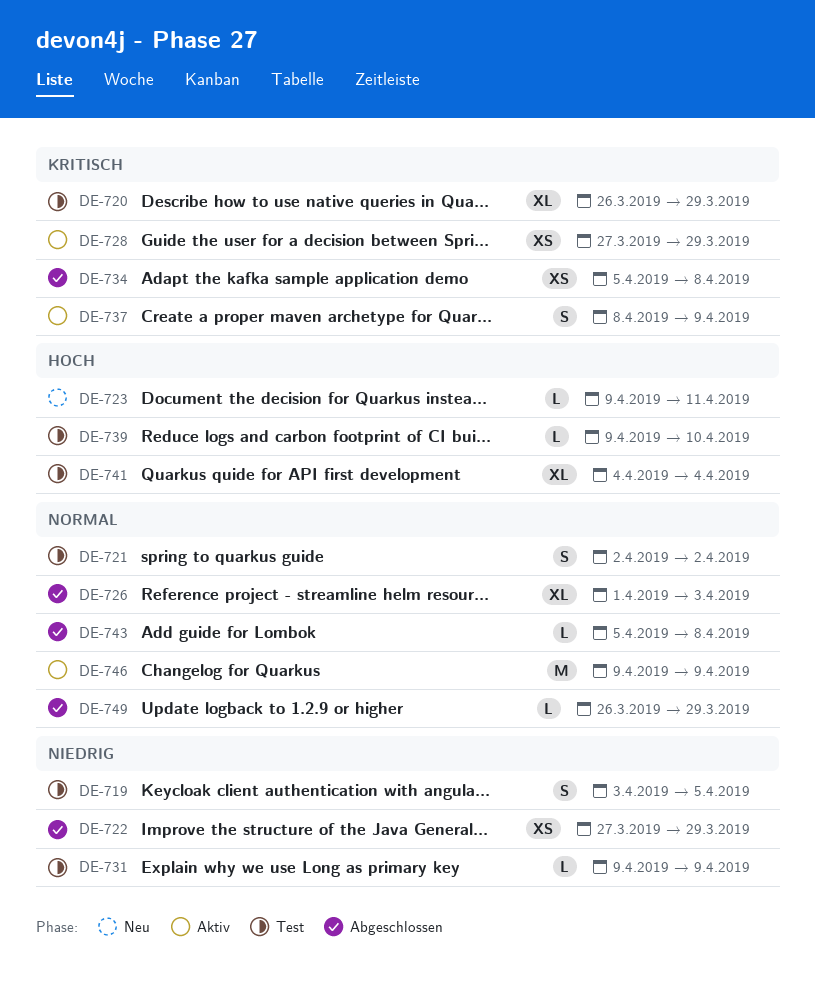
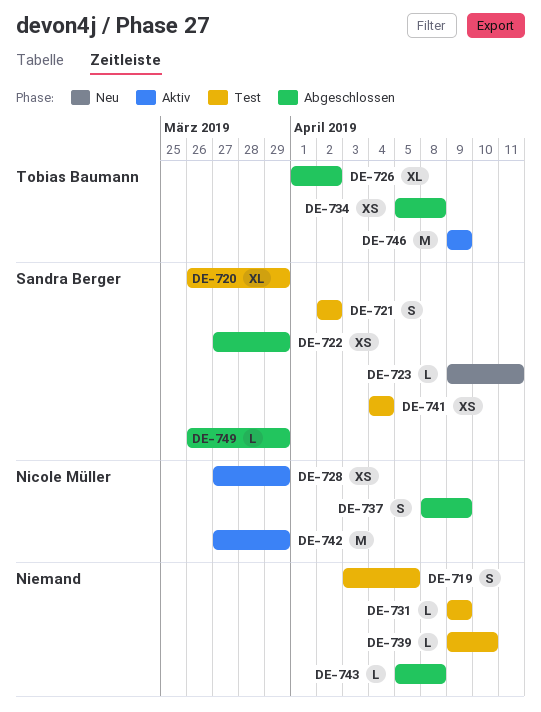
DE-726, due: Apr 3 -> Apr 2
DE-737, status: Aktiv -> Abgeschlossen
DE-741, estimate: XL -> XS
DE-742: none -> present

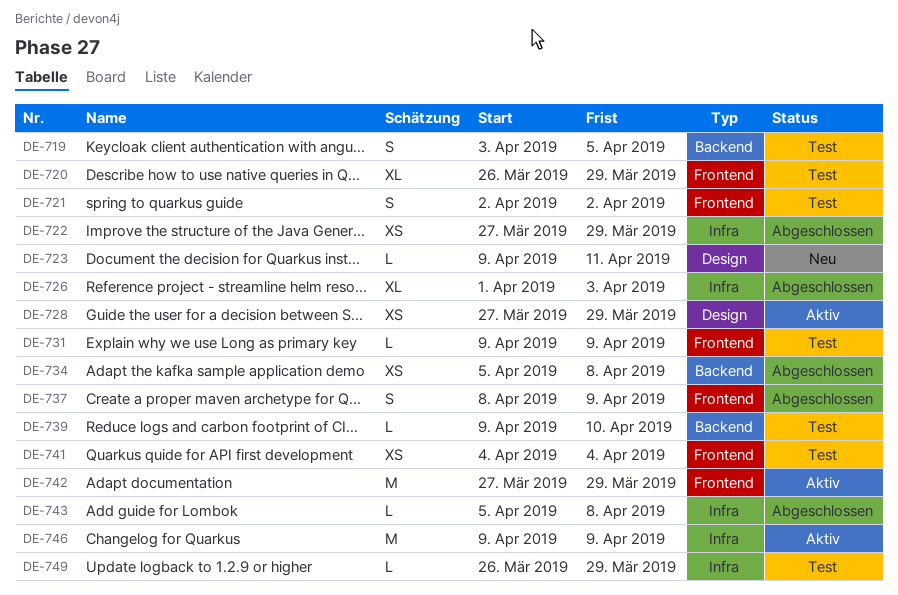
DE-726, due: Apr 2 -> Apr 3
DE-749, status: Abgeschlossen -> Test

